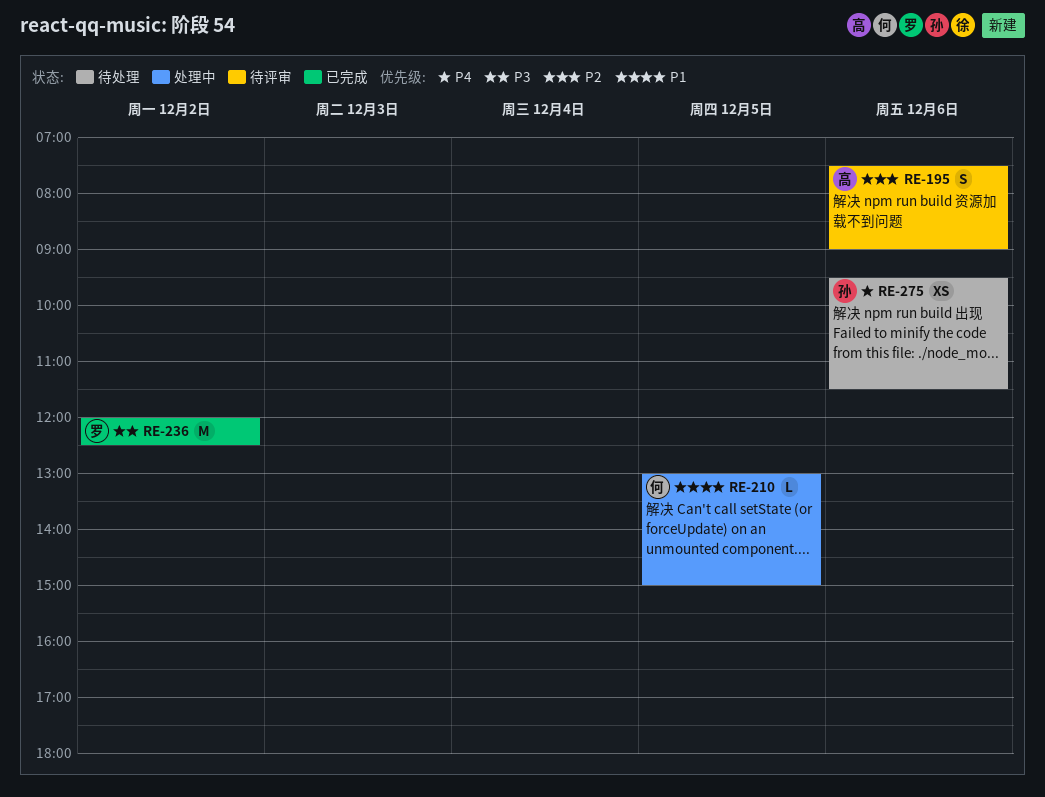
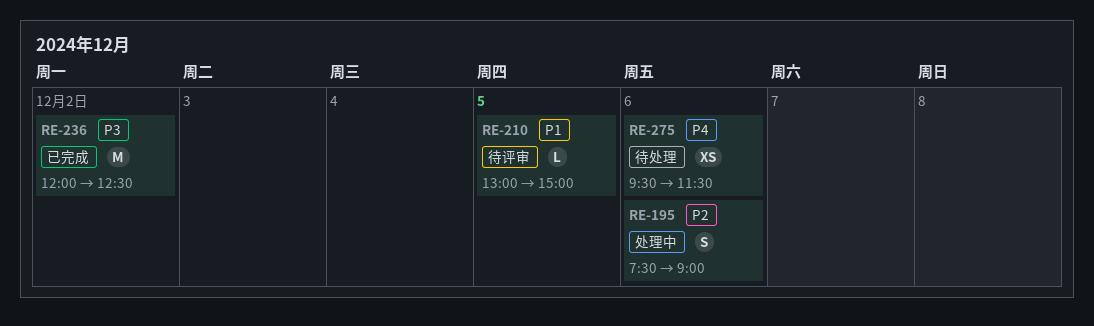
RE-195, status: 待评审 -> 处理中
RE-210, status: 处理中 -> 待评审

